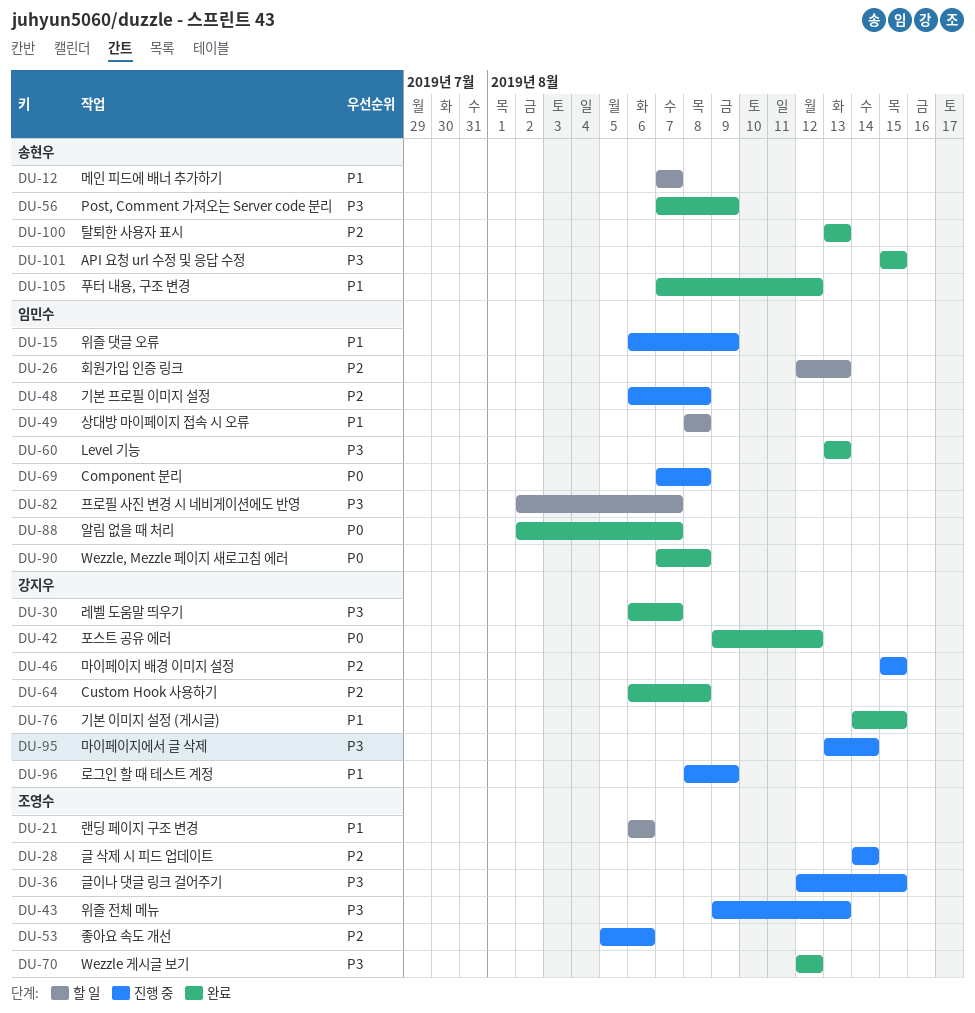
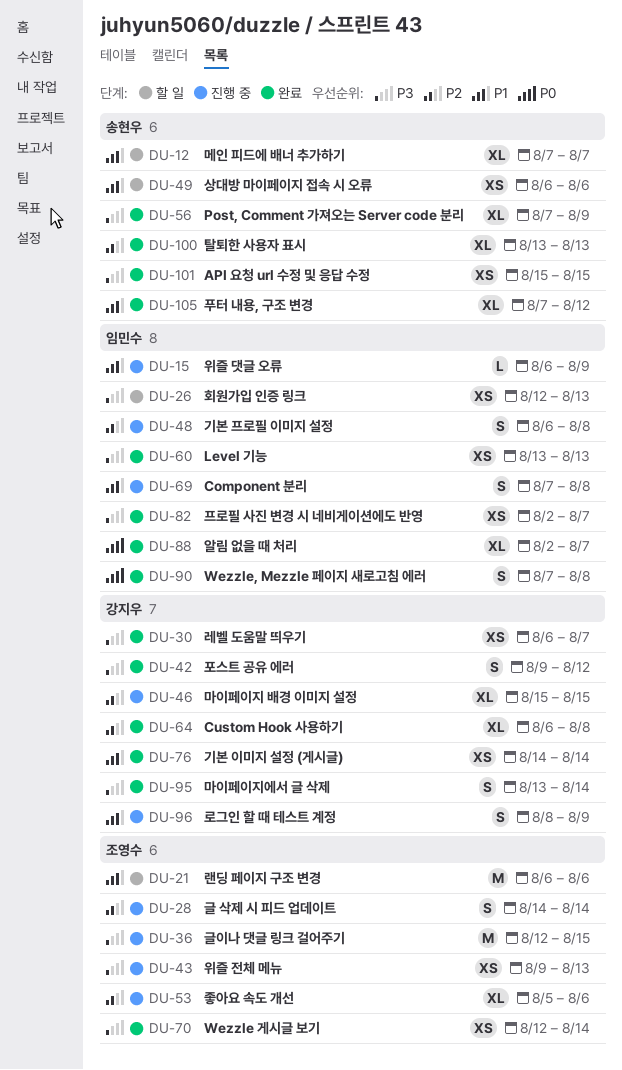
DU-26, priority: P2 -> P3
DU-42, priority: P0 -> P3
DU-49, owner: 임민수 -> 송현우
DU-49, start: Aug 8 -> Aug 6
DU-49, due: Aug 8 -> Aug 6
DU-69, priority: P0 -> P1
DU-70, due: Aug 12 -> Aug 14
DU-76, due: Aug 15 -> Aug 14
DU-82, status: 할 일 -> 완료
DU-95, status: 진행 중 -> 완료

